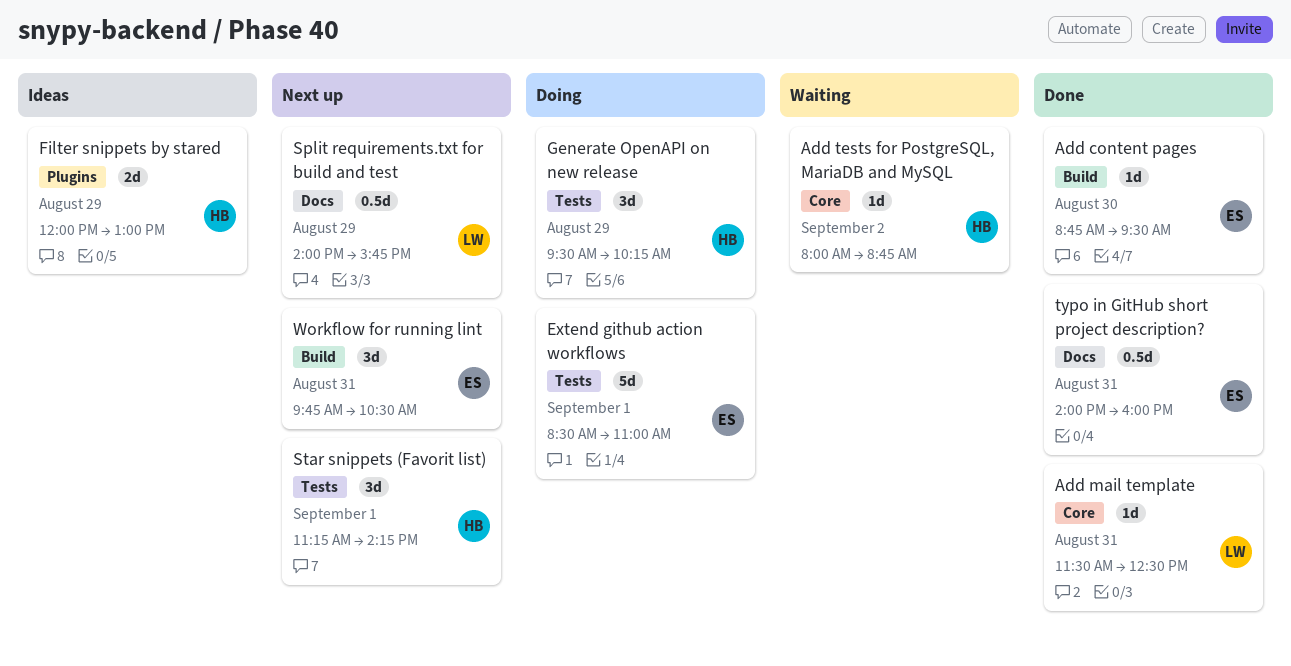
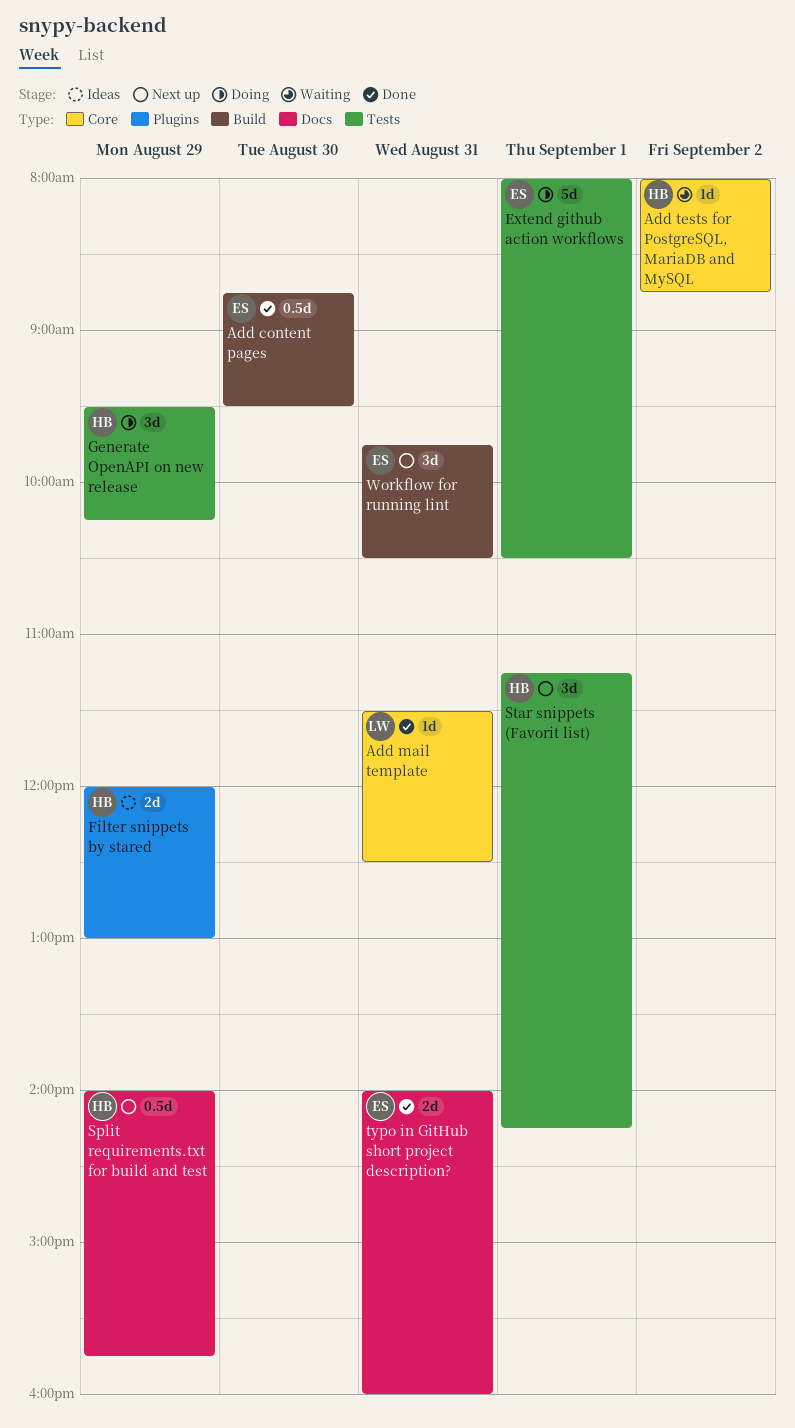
Add content pages, estimate: 1d -> 0.5d
Extend github action workflows, begins: 08:30 -> 08:00
Extend github action workflows, ends: 11:00 -> 10:30
Split requirements.txt for build and test, owner: LW -> HB
typo in GitHub short project description?, estimate: 0.5d -> 2d

